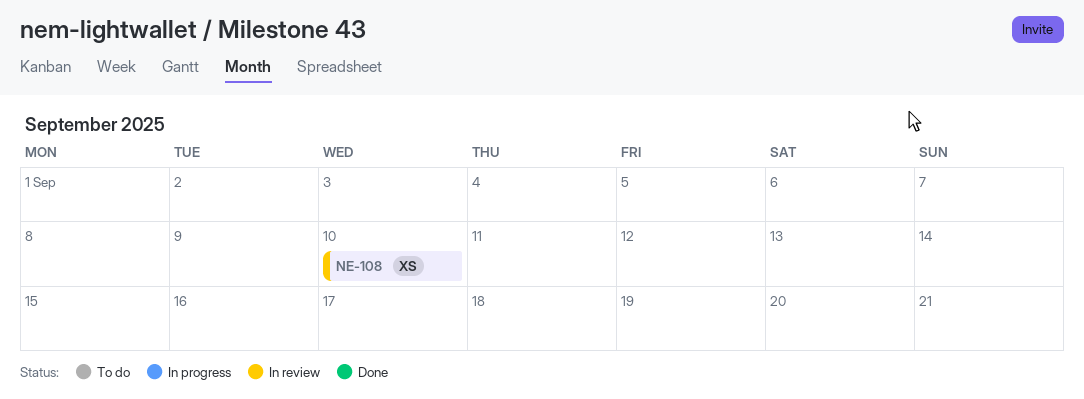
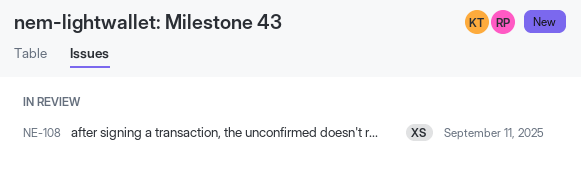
NE-108, due: Sep 10 -> Sep 11

